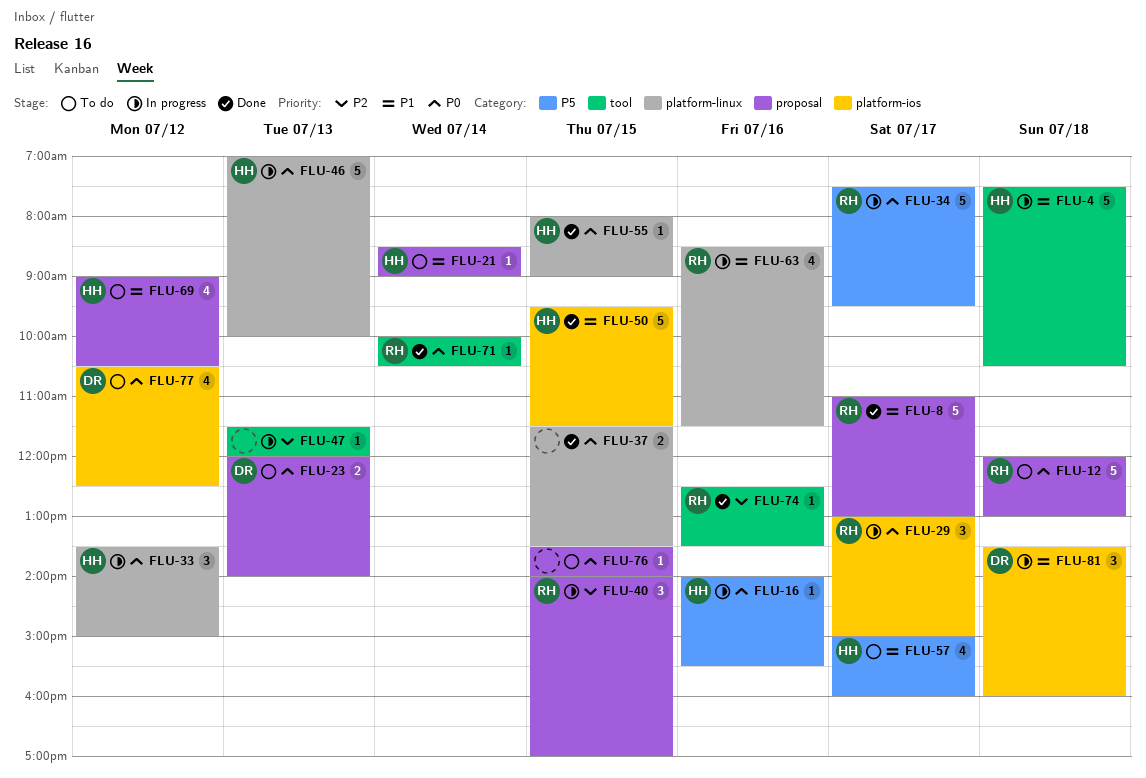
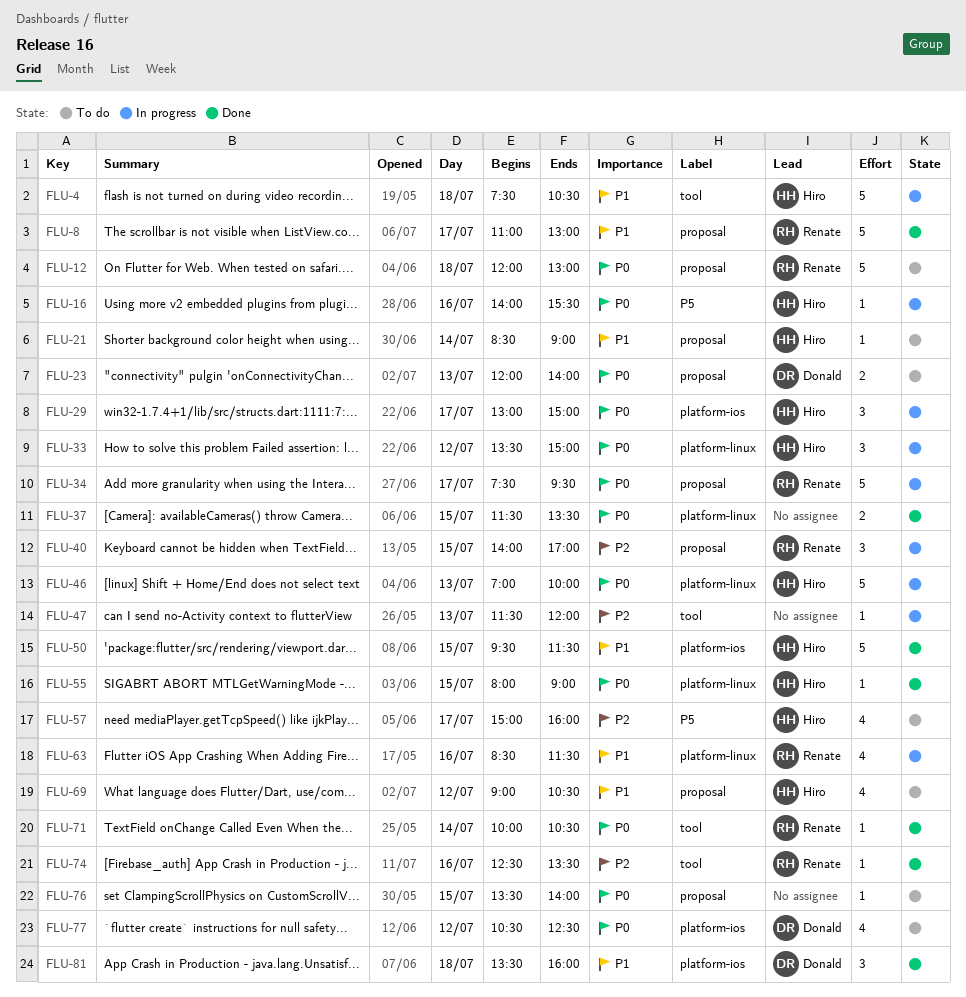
FLU-29, owner: Renate -> Hiro
FLU-34, label: P5 -> proposal
FLU-57, priority: P1 -> P2
FLU-81, status: In progress -> Done

